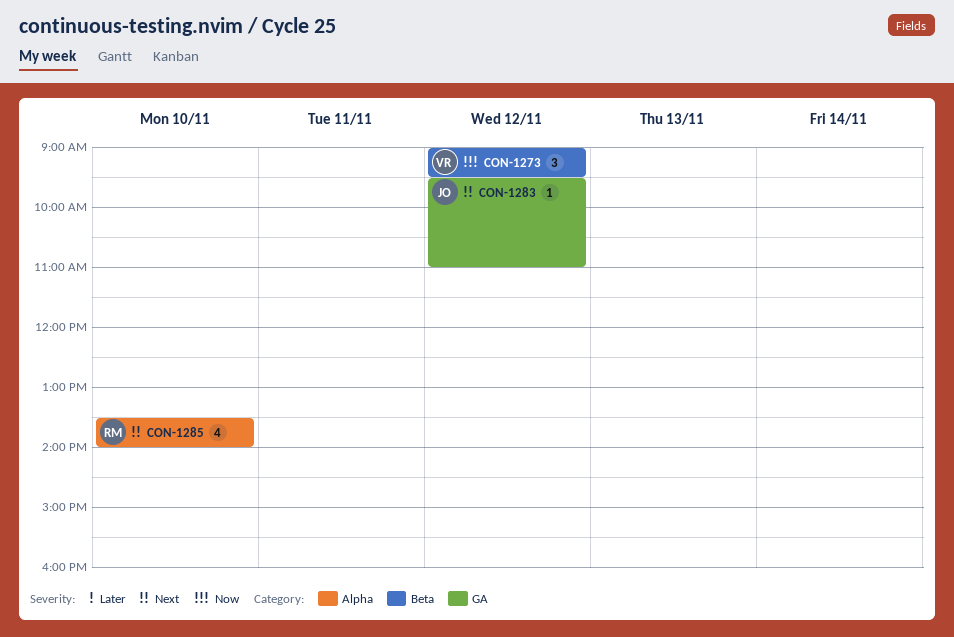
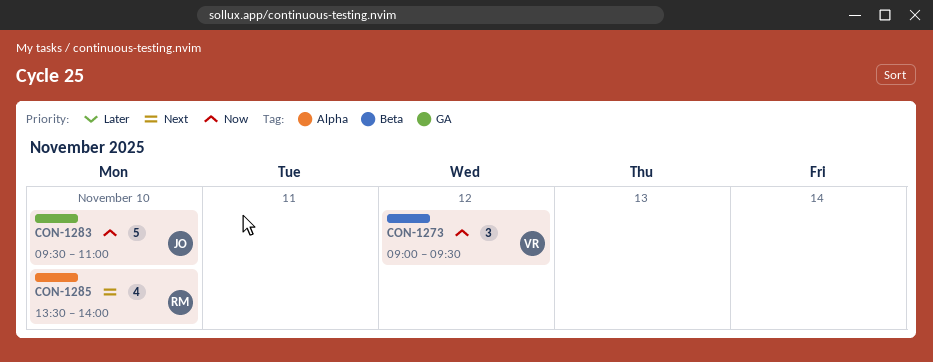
CON-1283, priority: Next -> Now
CON-1283, estimate: 1 -> 5
CON-1283, day: Nov 12 -> Nov 10

